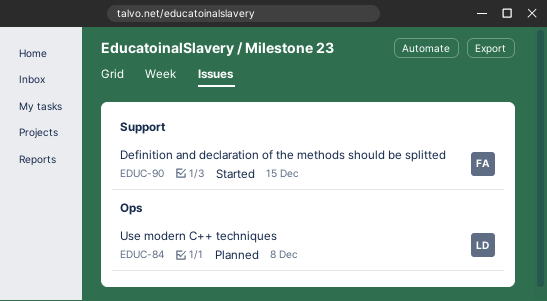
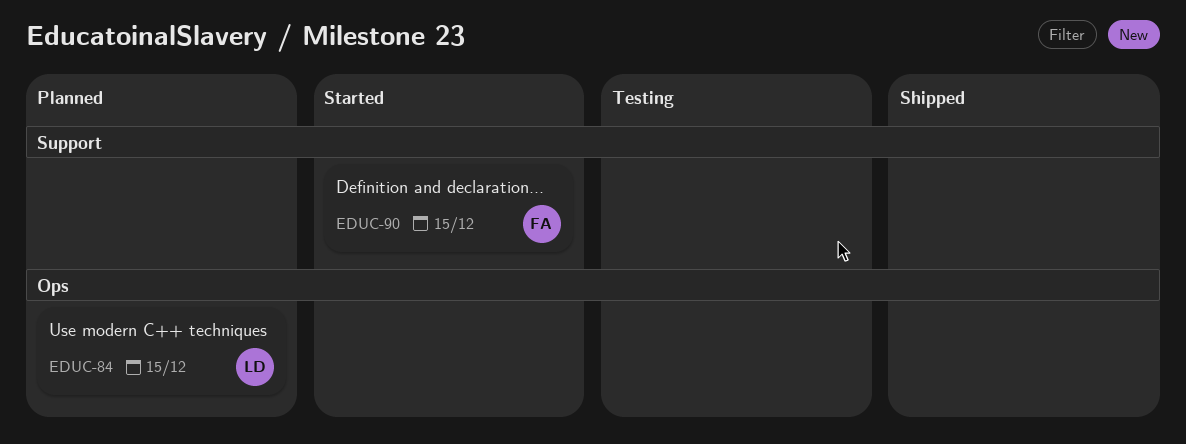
EDUC-84, due: Dec 8 -> Dec 15

